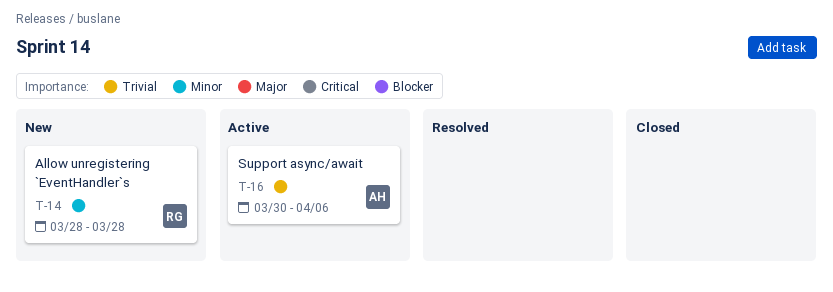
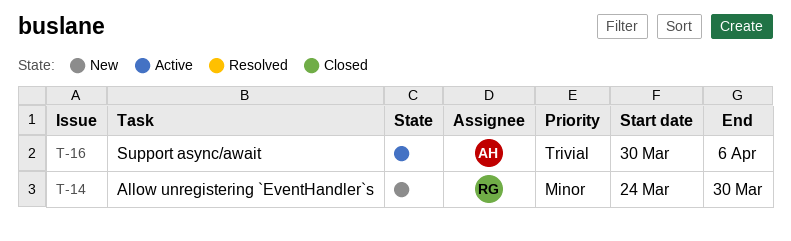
T-14, start: Mar 28 -> Mar 24
T-14, due: Mar 28 -> Mar 30

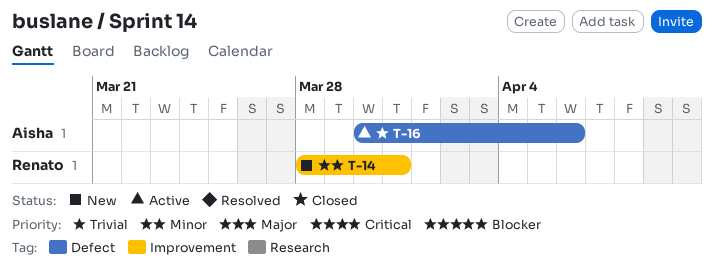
T-14, start: Mar 24 -> Mar 28
T-14, due: Mar 30 -> Mar 31

